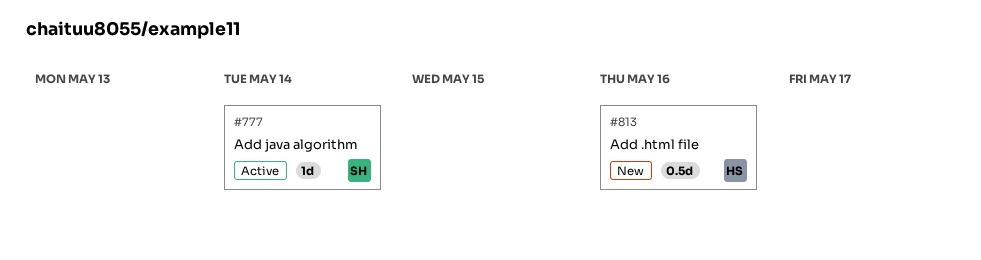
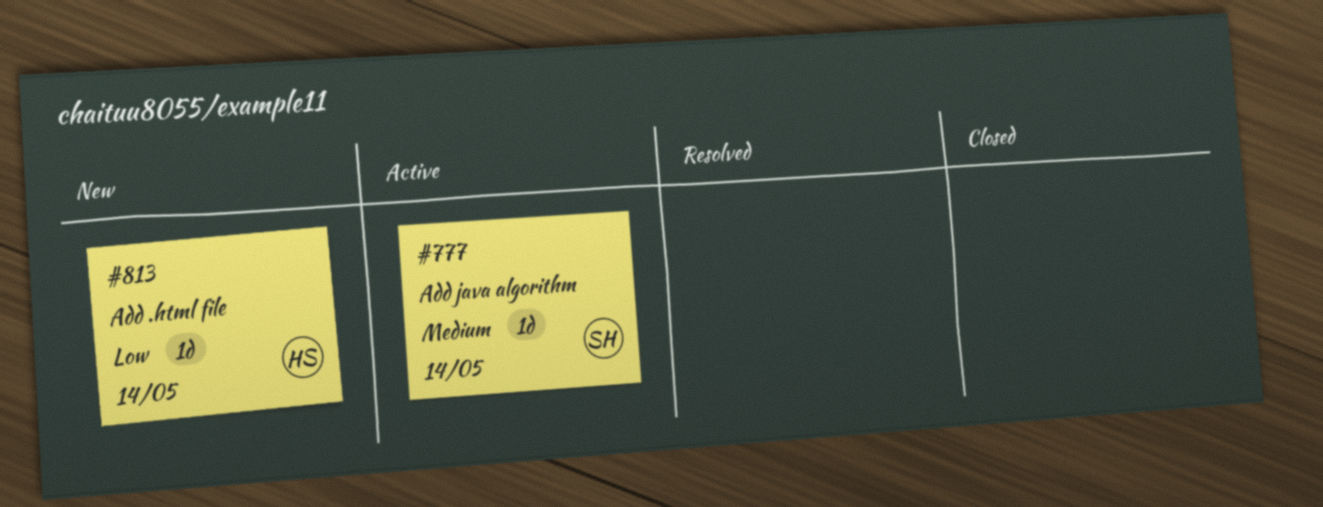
#813, estimate: 0.5d -> 1d
#813, due: May 16 -> May 14

